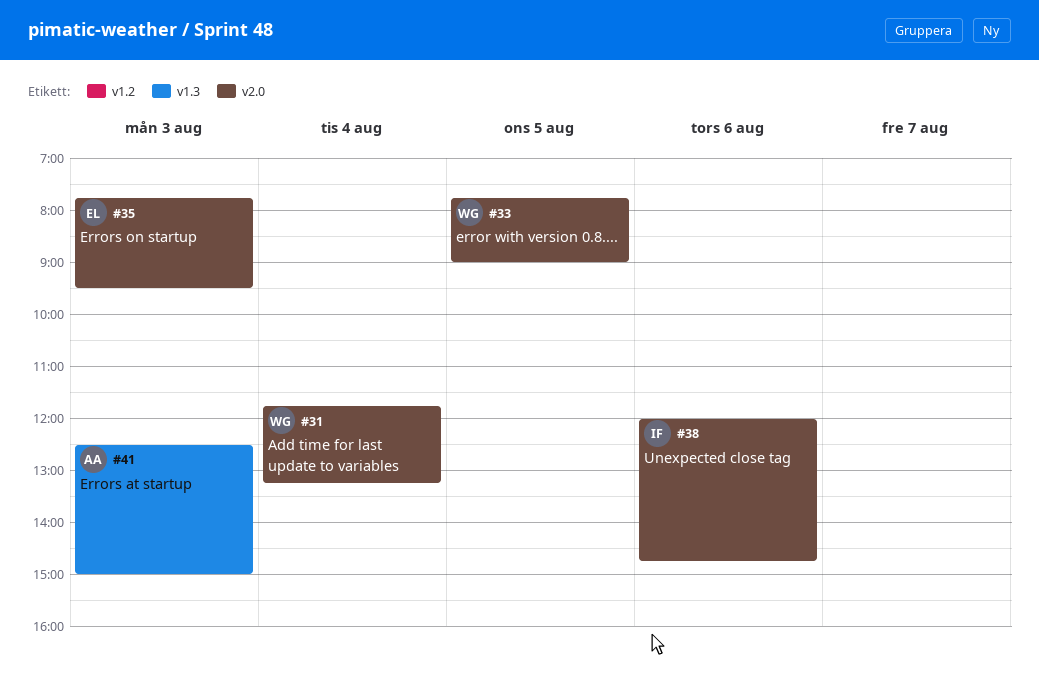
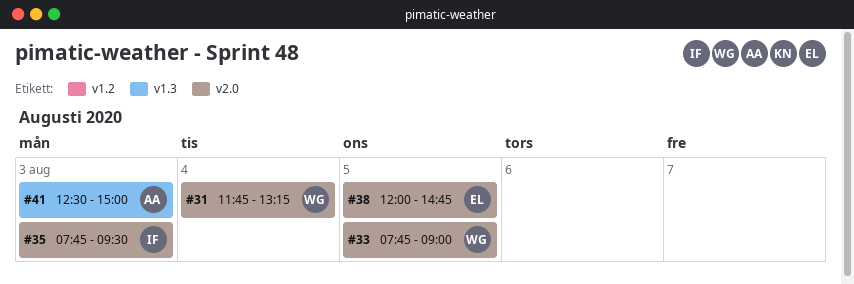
#35, owner: EL -> IF
#38, owner: IF -> EL
#38, day: Aug 6 -> Aug 5

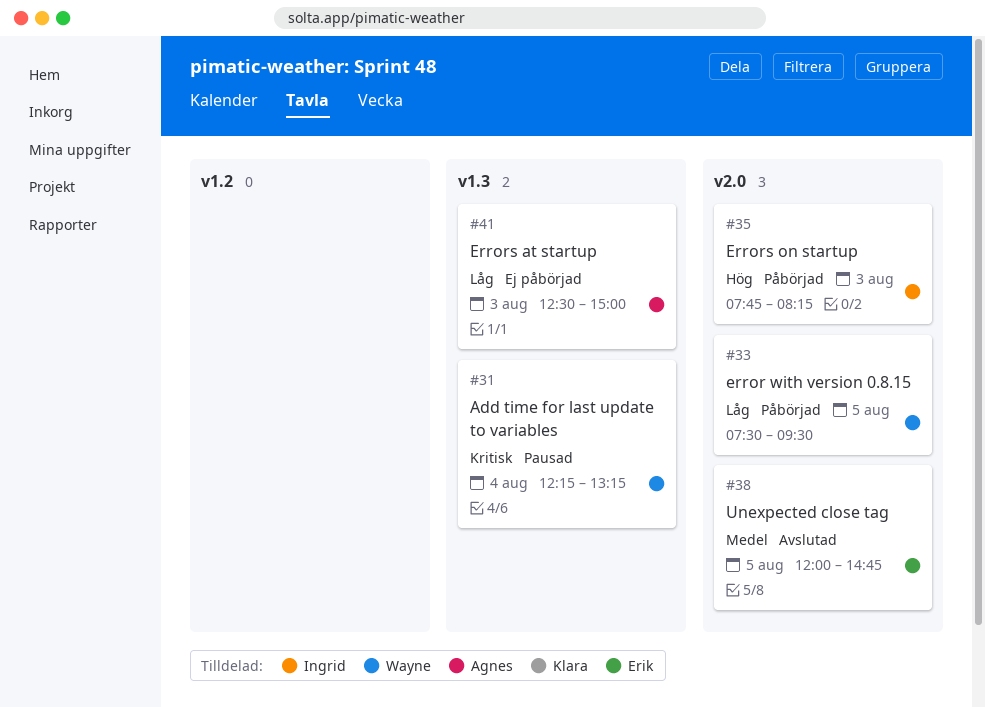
#31, label: v2.0 -> v1.3
#31, begins: 11:45 -> 12:15
#33, begins: 07:45 -> 07:30
#33, ends: 09:00 -> 09:30
#35, ends: 09:30 -> 08:15

